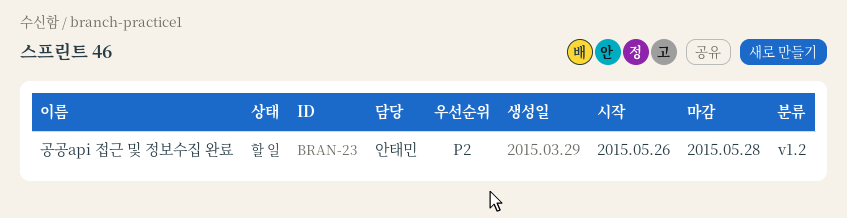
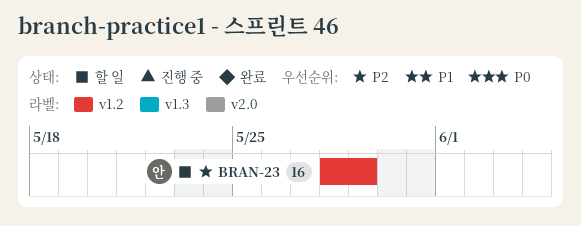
BRAN-23, start: May 26 -> May 28
BRAN-23, due: May 28 -> May 29

